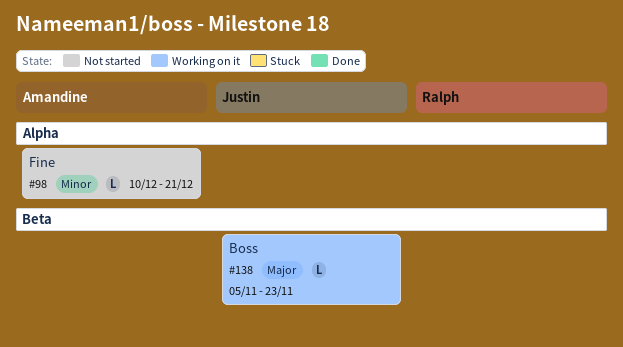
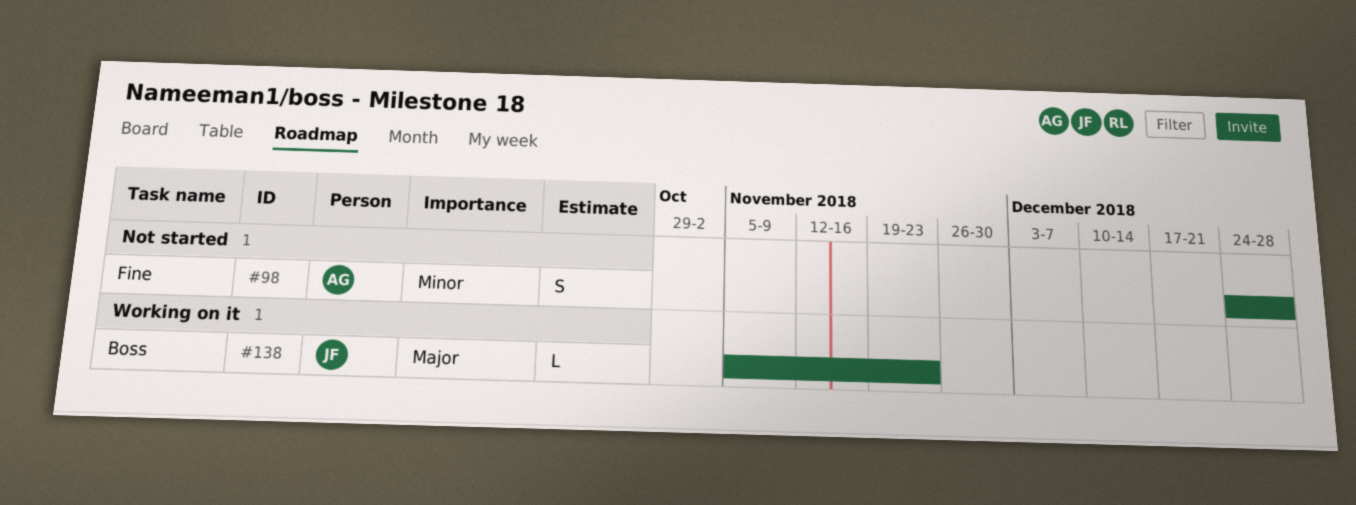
#98, estimate: L -> S
#98, start: Dec 10 -> Dec 24
#98, due: Dec 21 -> Dec 28

